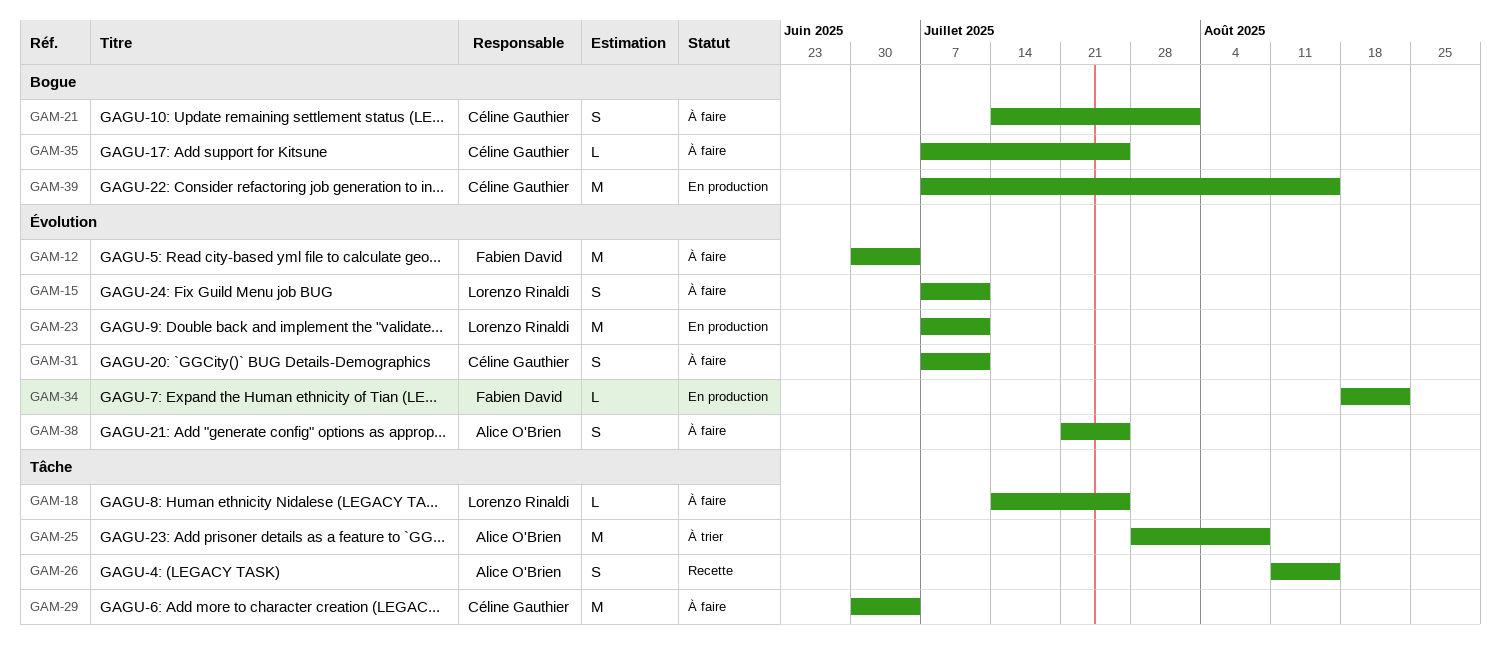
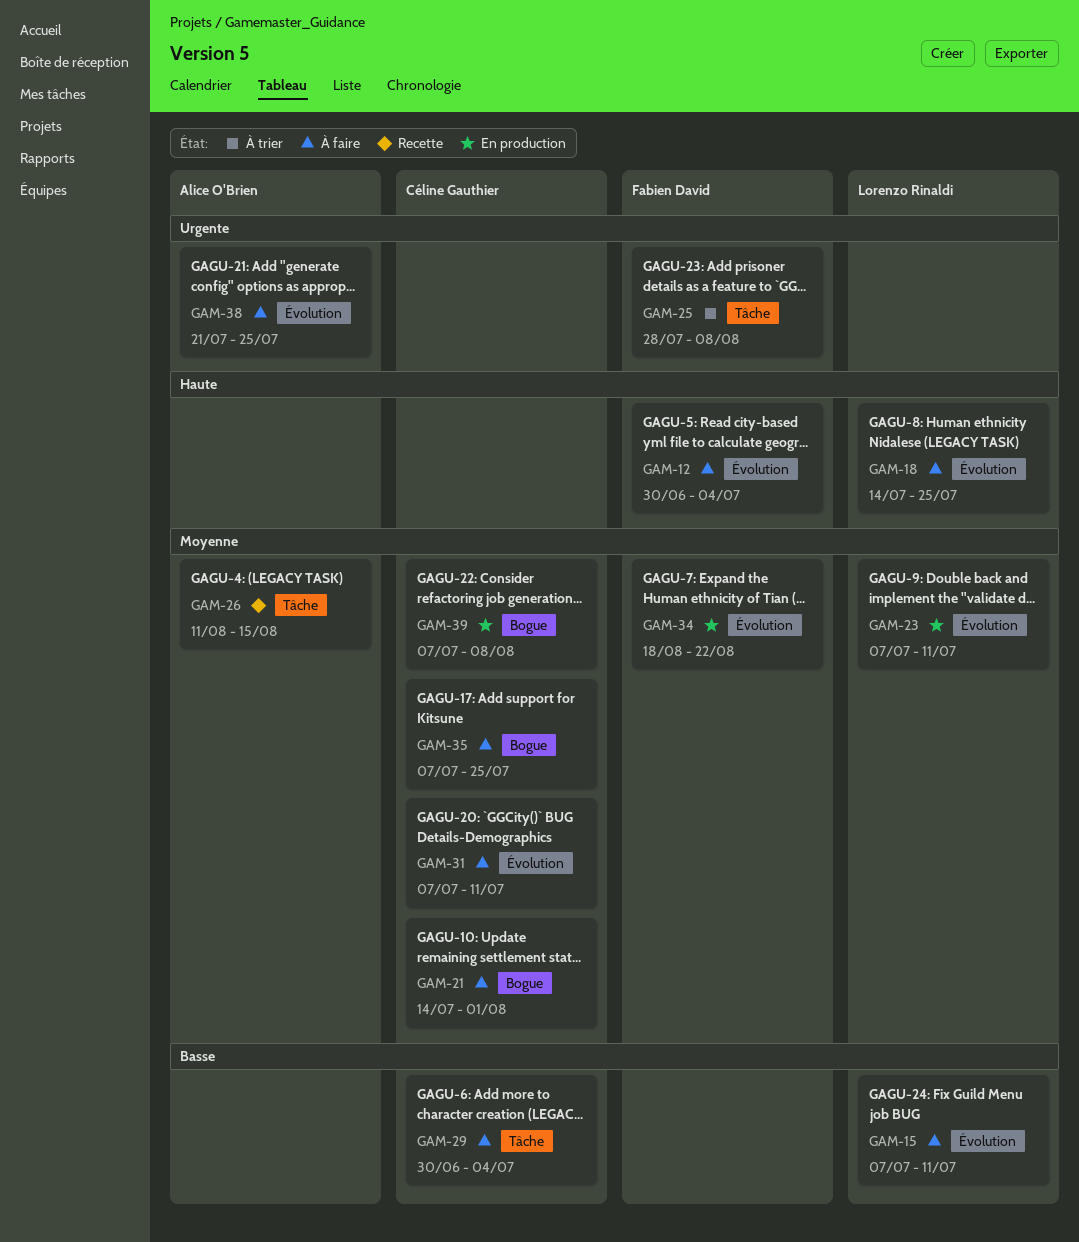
GAM-18, label: Tâche -> Évolution
GAM-25, owner: Alice O'Brien -> Fabien David
GAM-39, due: Aug 15 -> Aug 8

